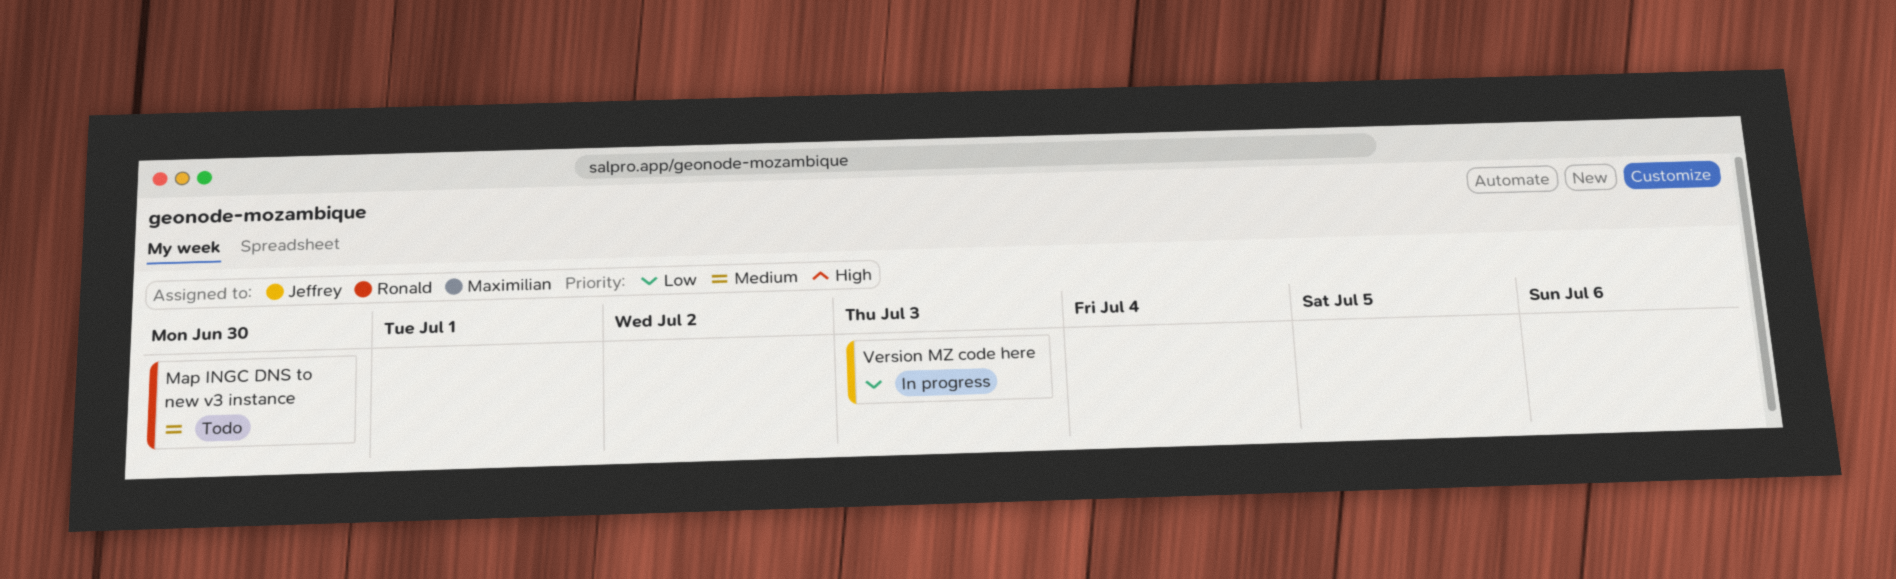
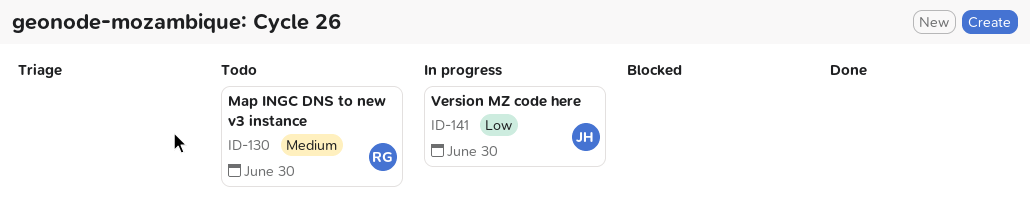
Version MZ code here, due: Jul 3 -> Jun 30

